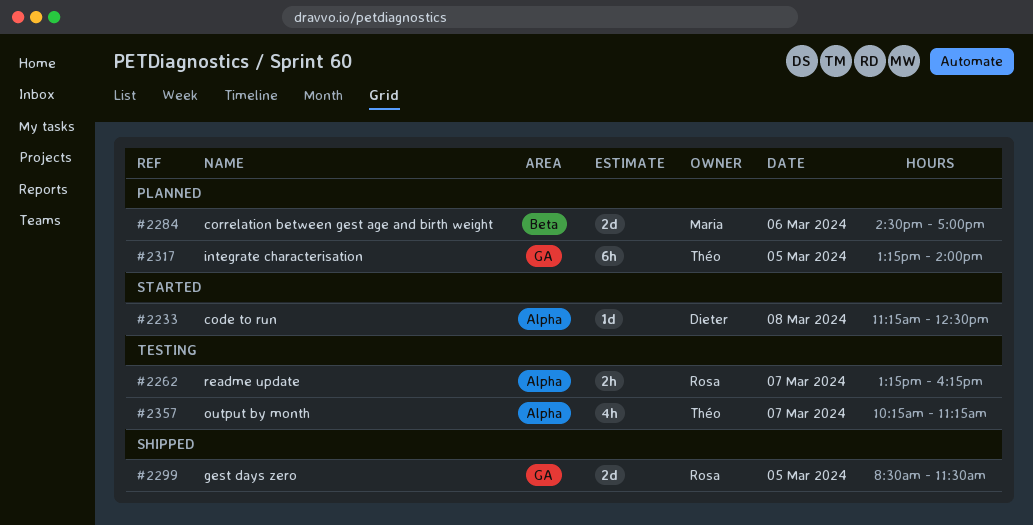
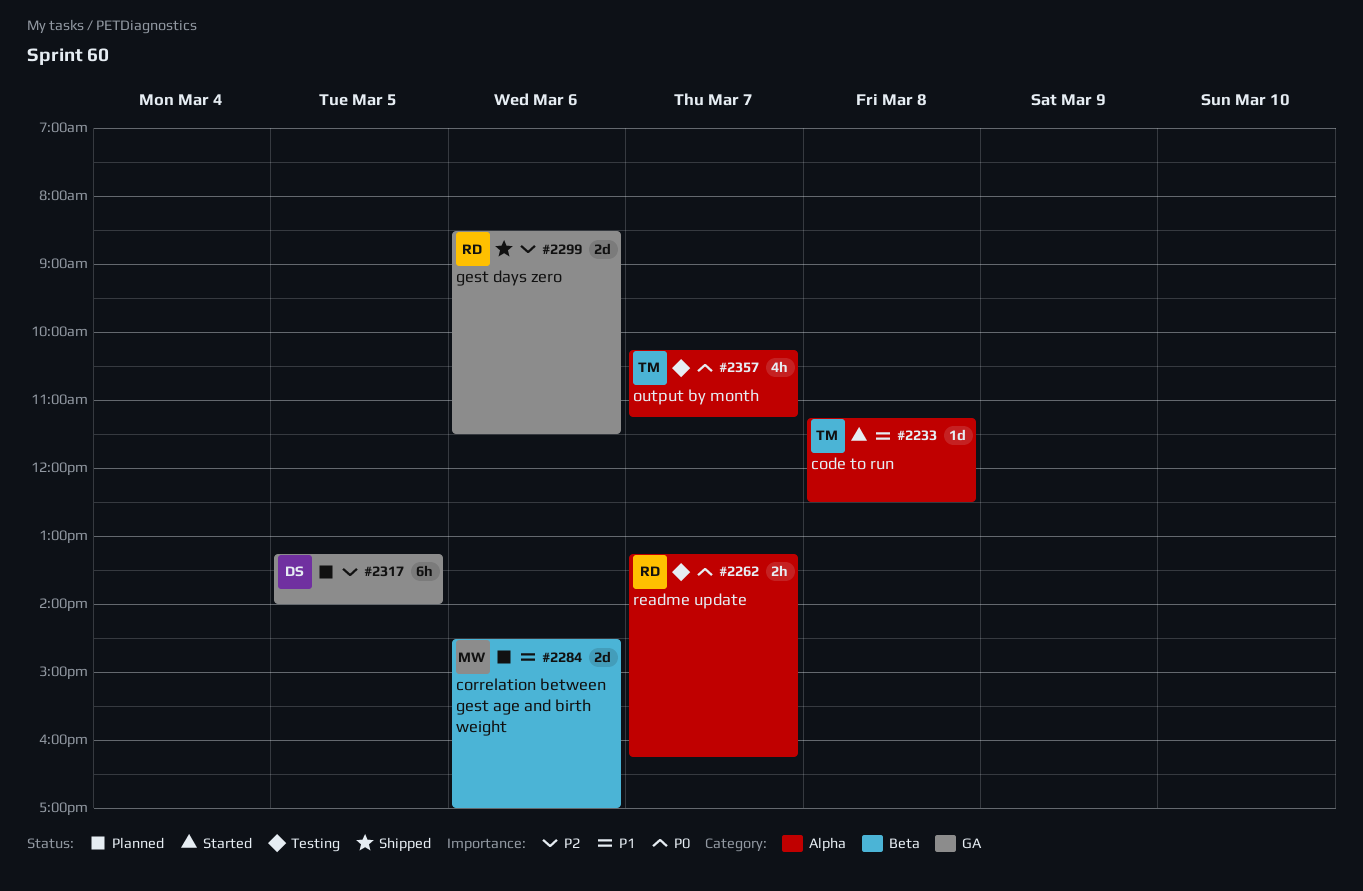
#2233, owner: Dieter -> Théo
#2299, day: Mar 5 -> Mar 6
#2317, owner: Théo -> Dieter

